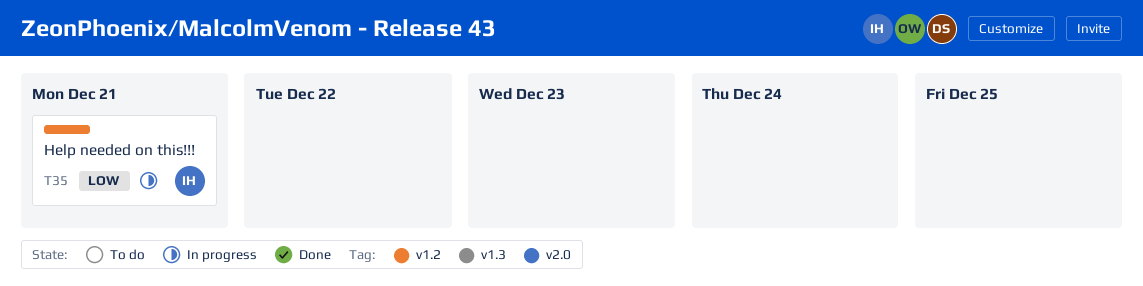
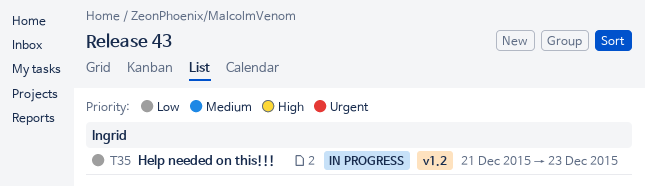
T35, due: Dec 21 -> Dec 23

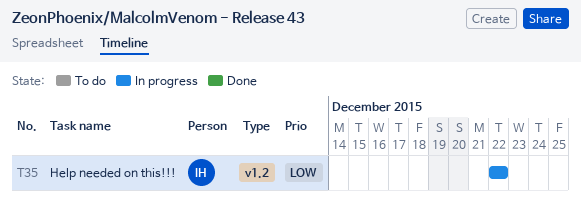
T35, start: Dec 21 -> Dec 22
T35, due: Dec 23 -> Dec 22

